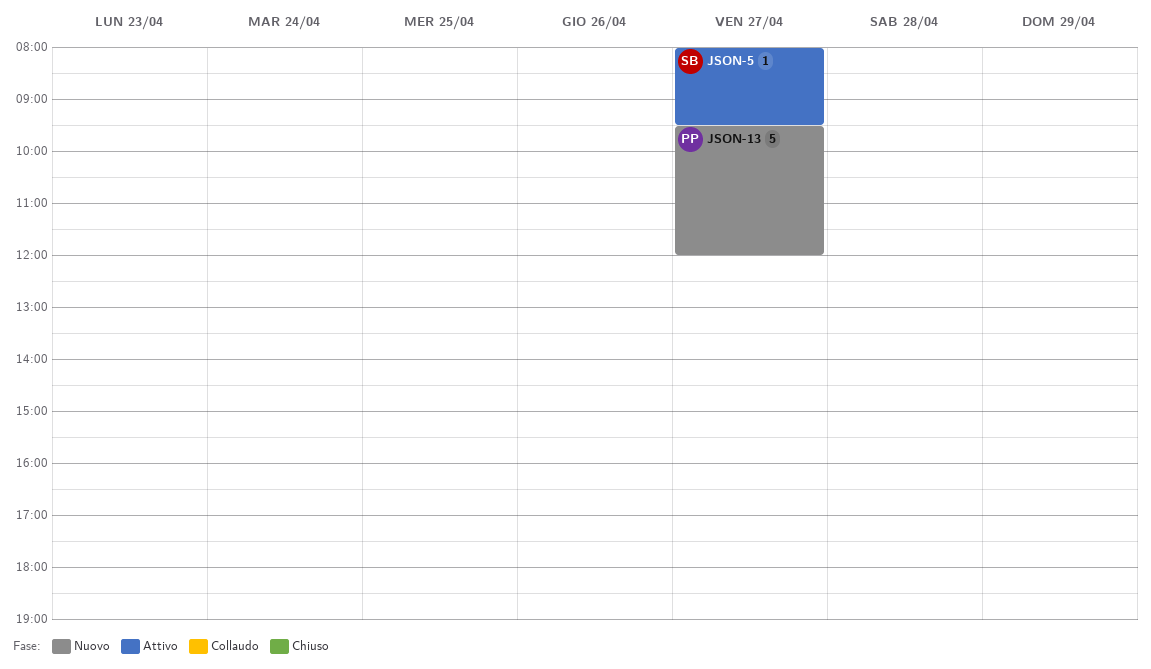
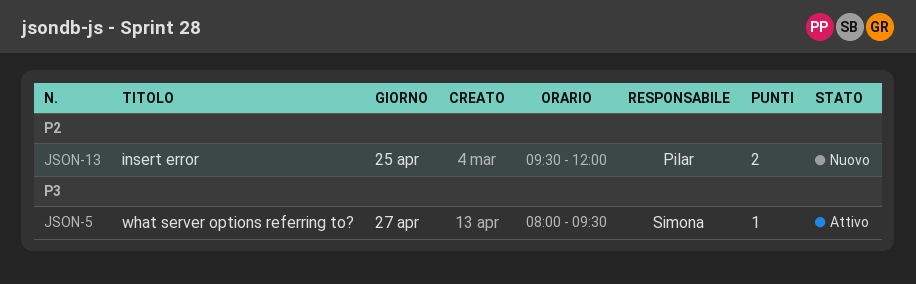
JSON-13, estimate: 5 -> 2
JSON-13, day: Apr 27 -> Apr 25

